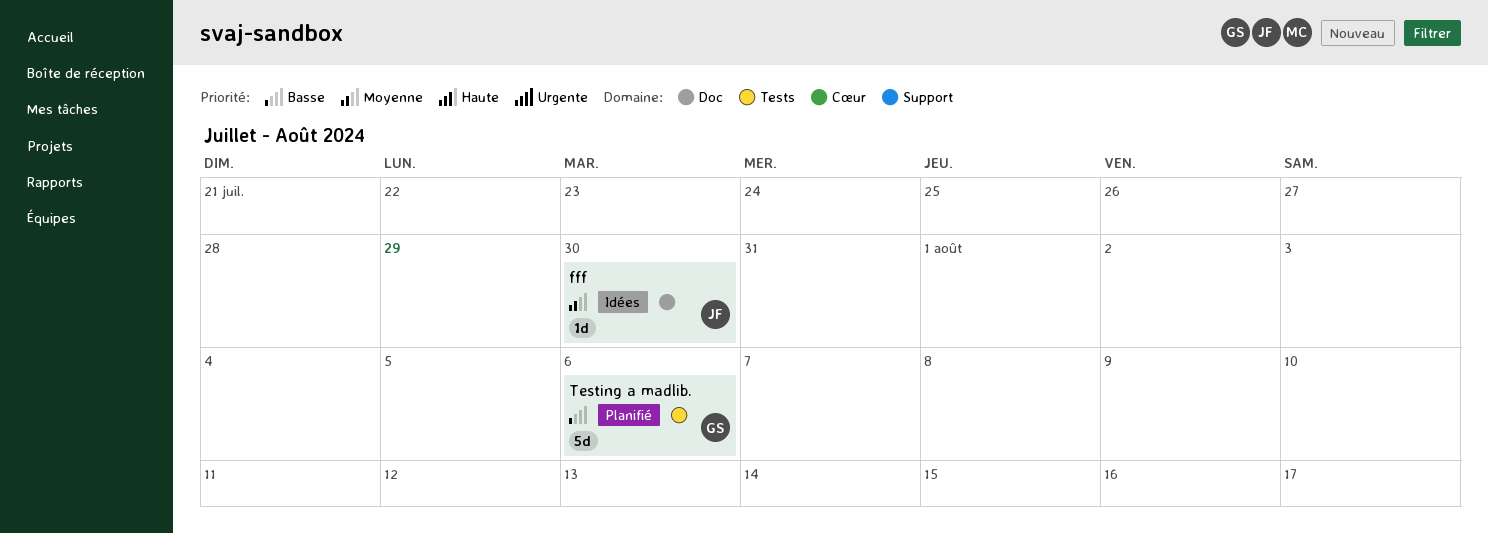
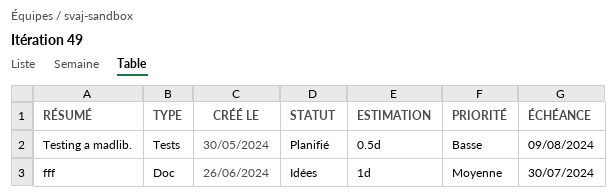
Testing a madlib., estimate: 5d -> 0.5d
Testing a madlib., due: Aug 6 -> Aug 9

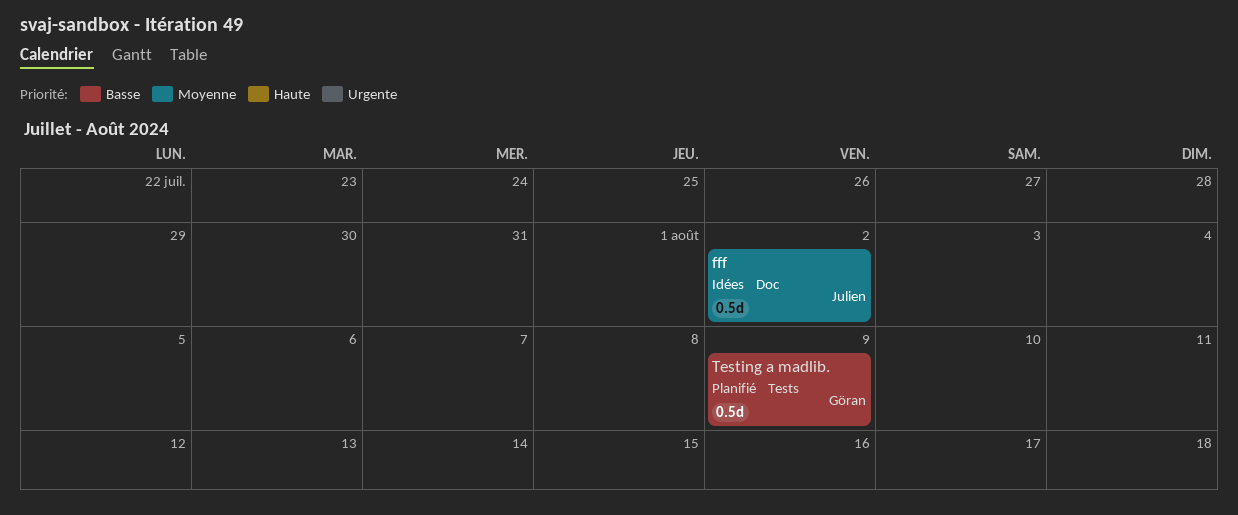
fff, estimate: 1d -> 0.5d
fff, due: Jul 30 -> Aug 2

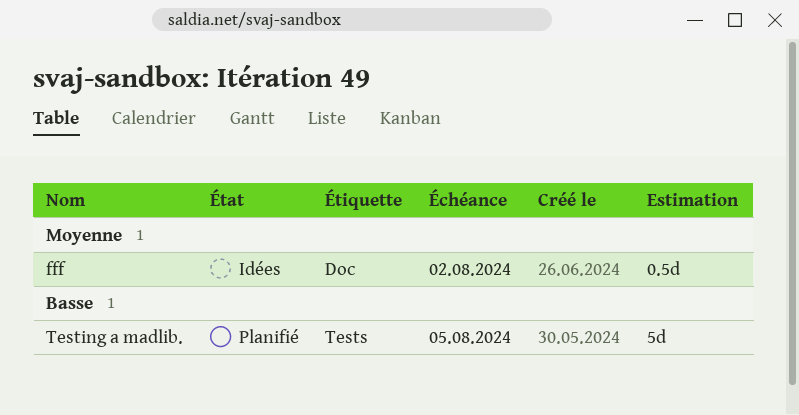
Testing a madlib., estimate: 0.5d -> 5d
Testing a madlib., due: Aug 9 -> Aug 5

